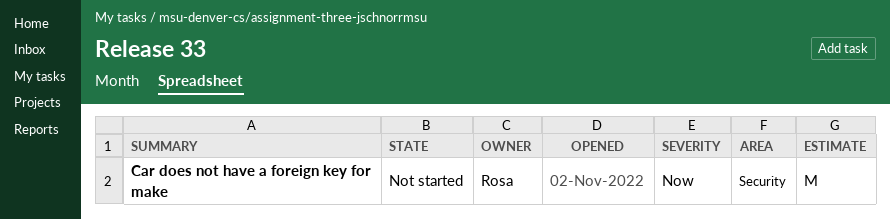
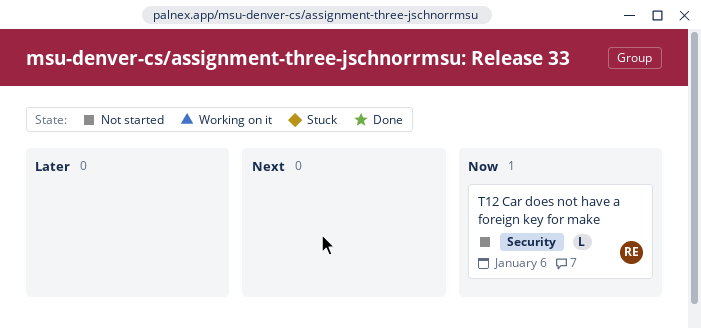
Car does not have a foreign key for make, estimate: M -> L

